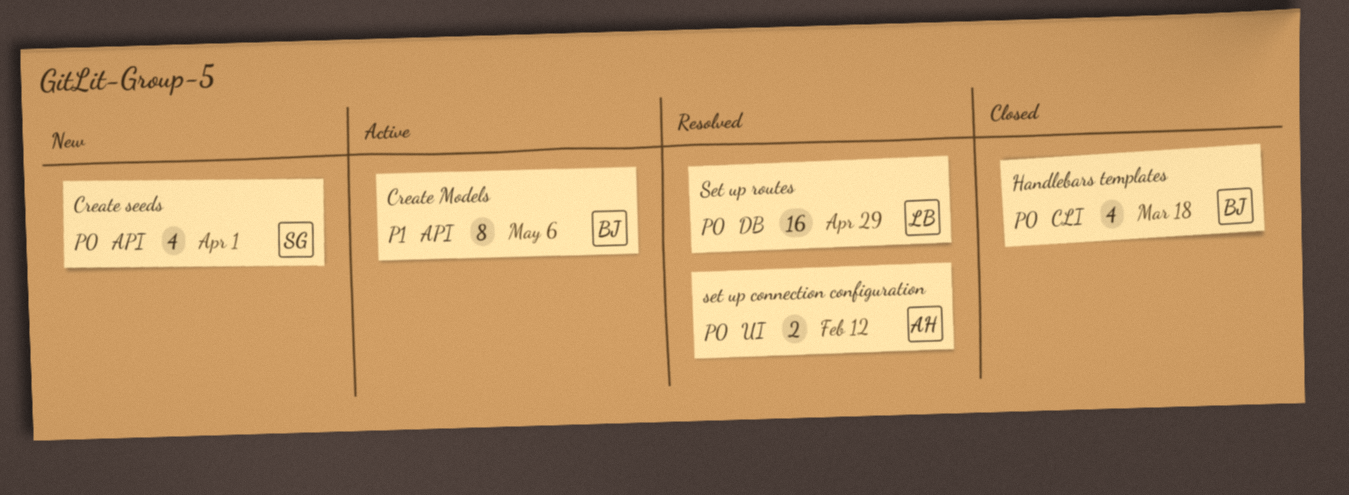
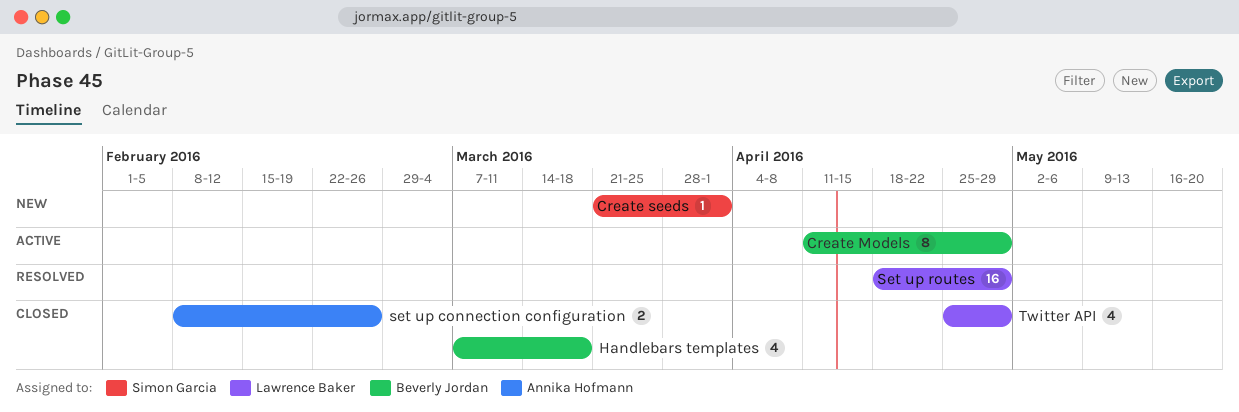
Create Models, due: May 6 -> Apr 29
Create seeds, estimate: 4 -> 1
set up connection configuration, status: Resolved -> Closed
set up connection configuration, due: Feb 12 -> Feb 26
Twitter API: none -> present

